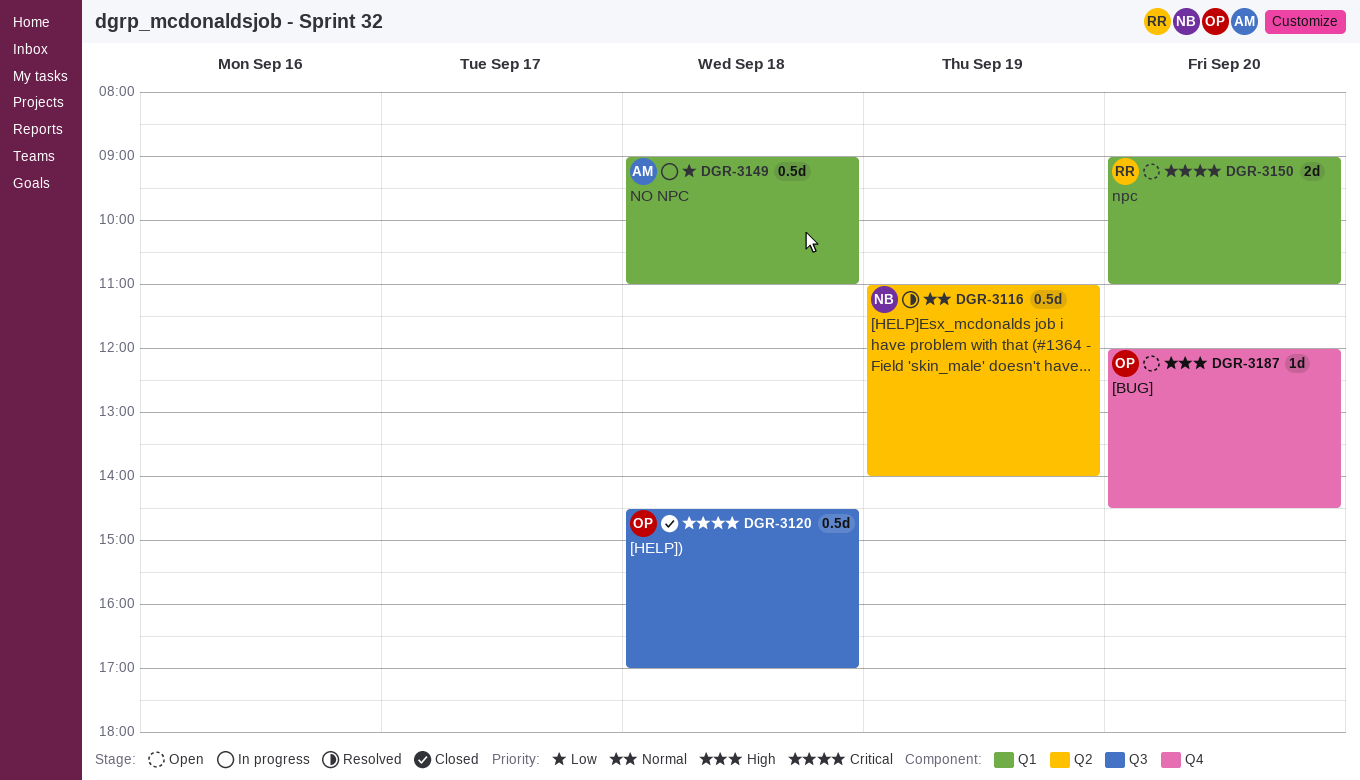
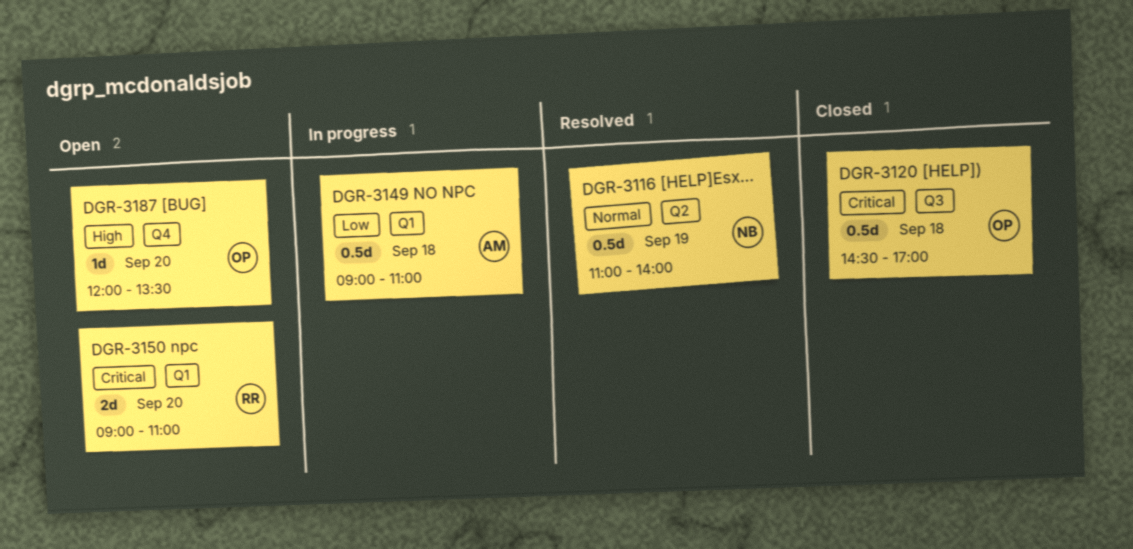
DGR-3187, ends: 14:30 -> 13:30

